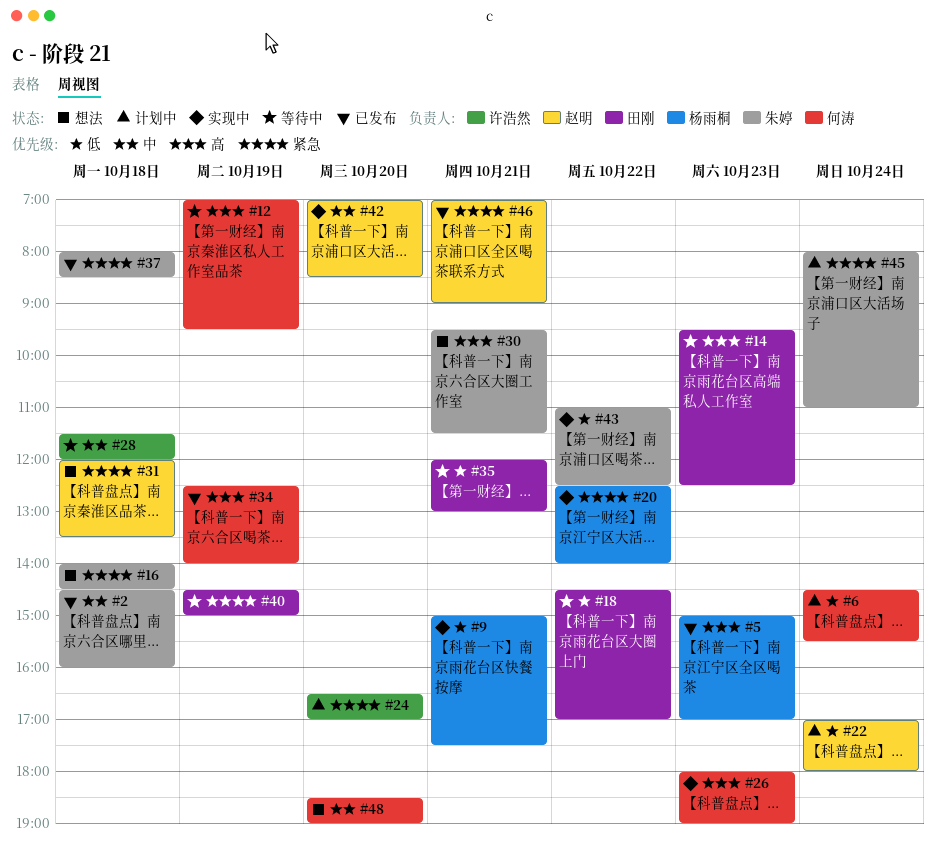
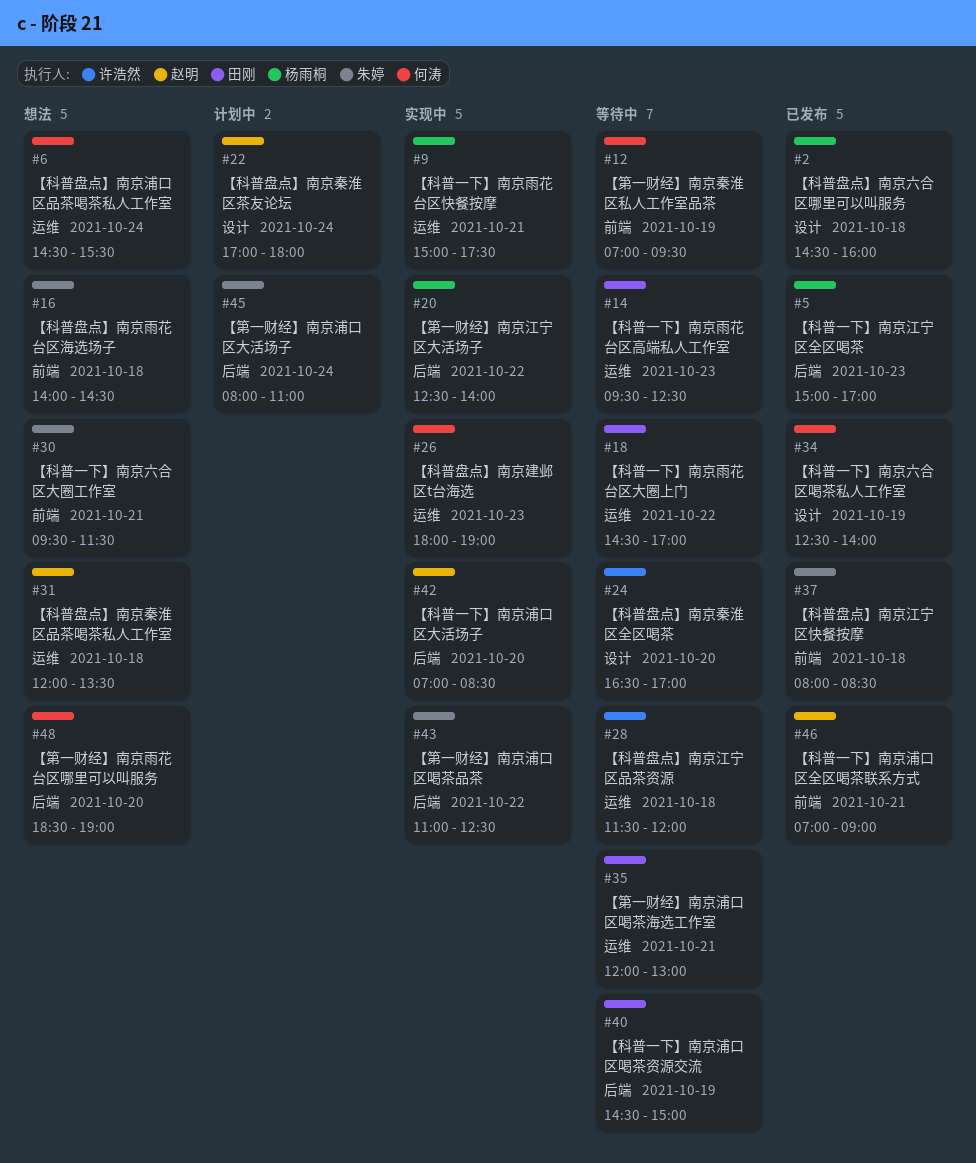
#2, owner: 朱婷 -> 杨雨桐
#6, status: 计划中 -> 想法
#24, status: 计划中 -> 等待中

